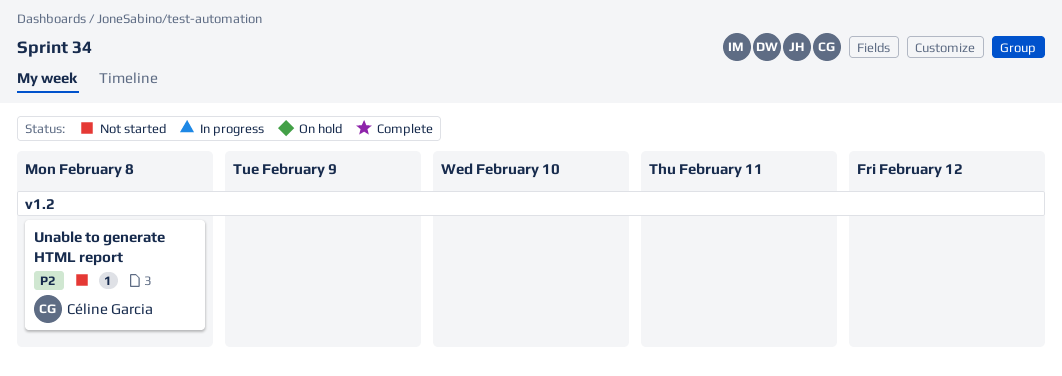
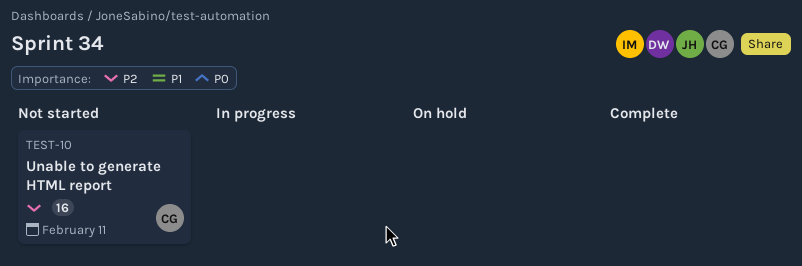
Unable to generate HTML report, estimate: 1 -> 16
Unable to generate HTML report, due: Feb 8 -> Feb 11

